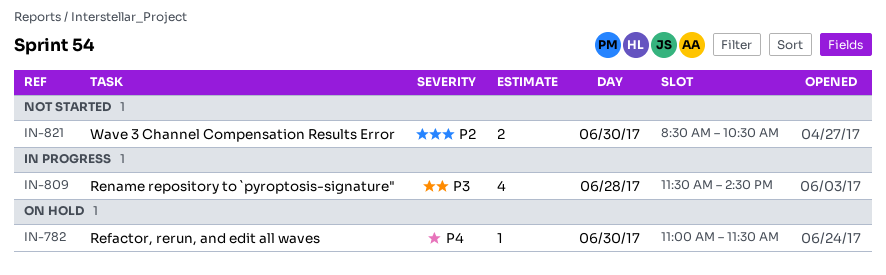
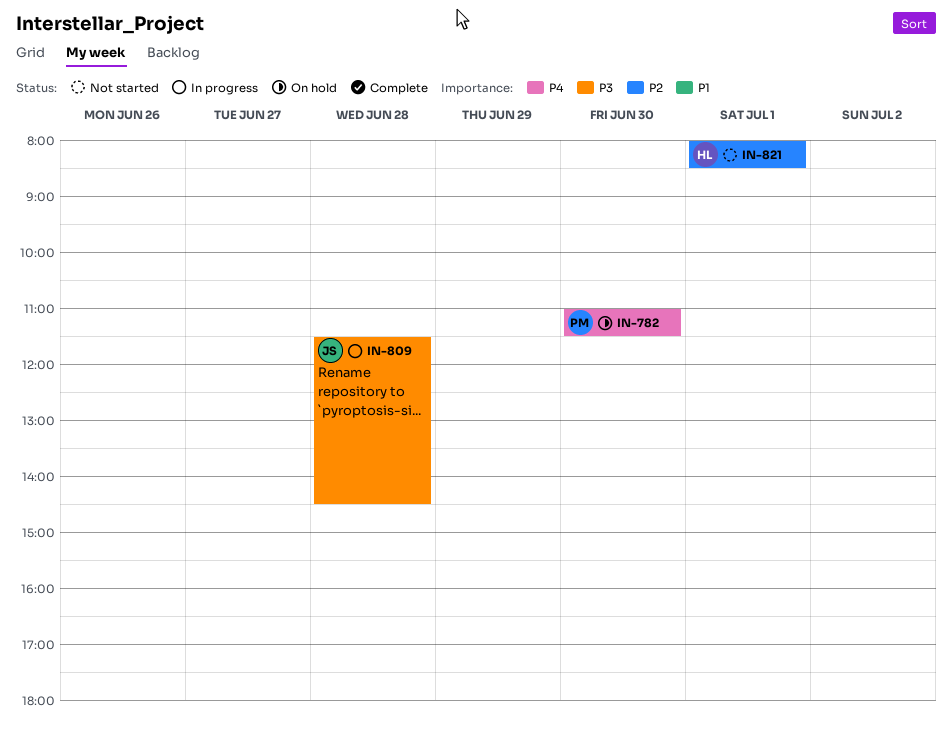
IN-821, day: Jun 30 -> Jul 1
IN-821, begins: 08:30 -> 08:00
IN-821, ends: 10:30 -> 08:30

